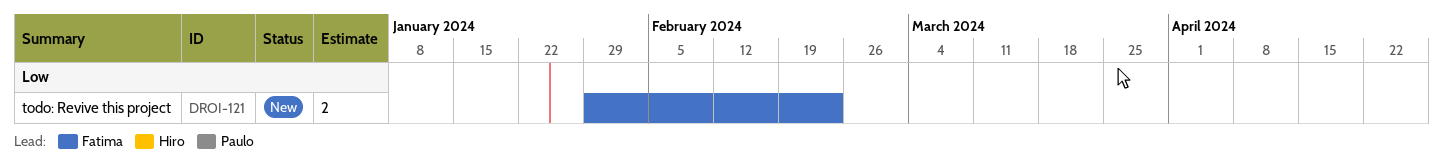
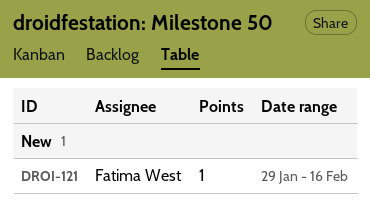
DROI-121, estimate: 2 -> 1
DROI-121, due: Feb 23 -> Feb 16

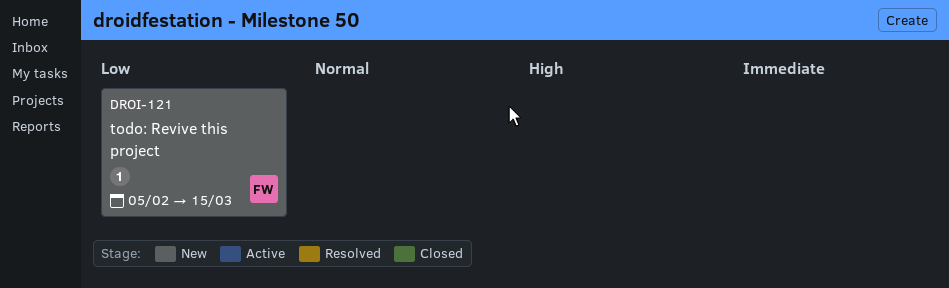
DROI-121, start: Jan 29 -> Feb 5
DROI-121, due: Feb 16 -> Mar 15

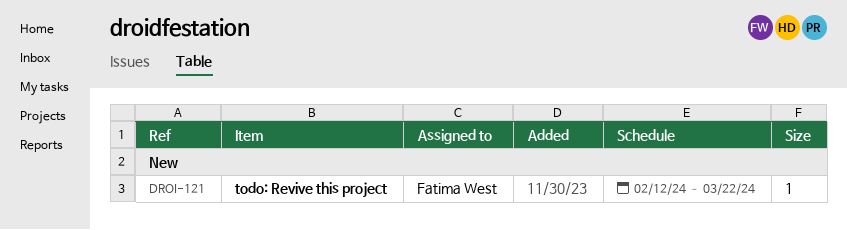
DROI-121, start: Feb 5 -> Feb 12
DROI-121, due: Mar 15 -> Mar 22

